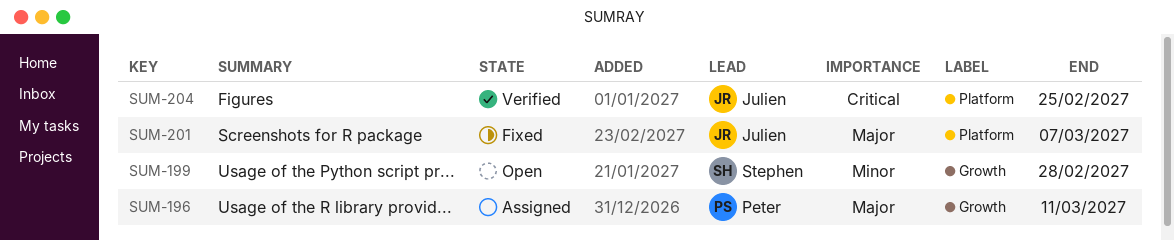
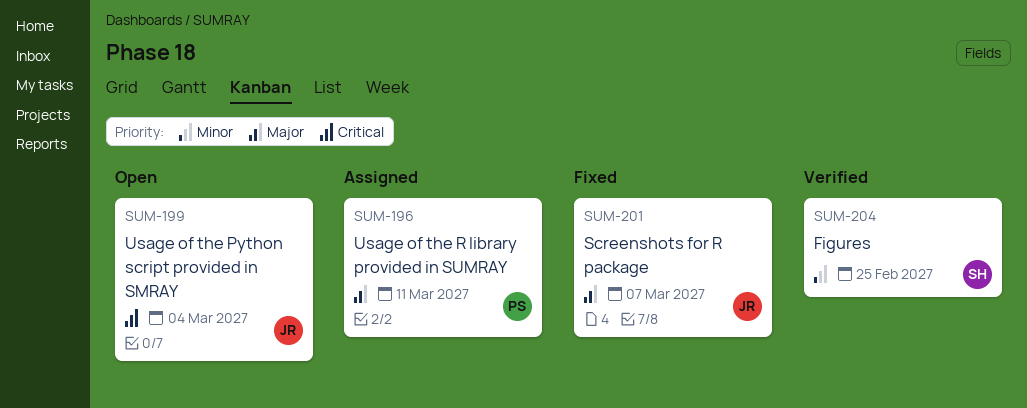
SUM-199, owner: Stephen -> Julien
SUM-199, priority: Minor -> Critical
SUM-199, due: Feb 28 -> Mar 4
SUM-204, owner: Julien -> Stephen
SUM-204, priority: Critical -> Minor

